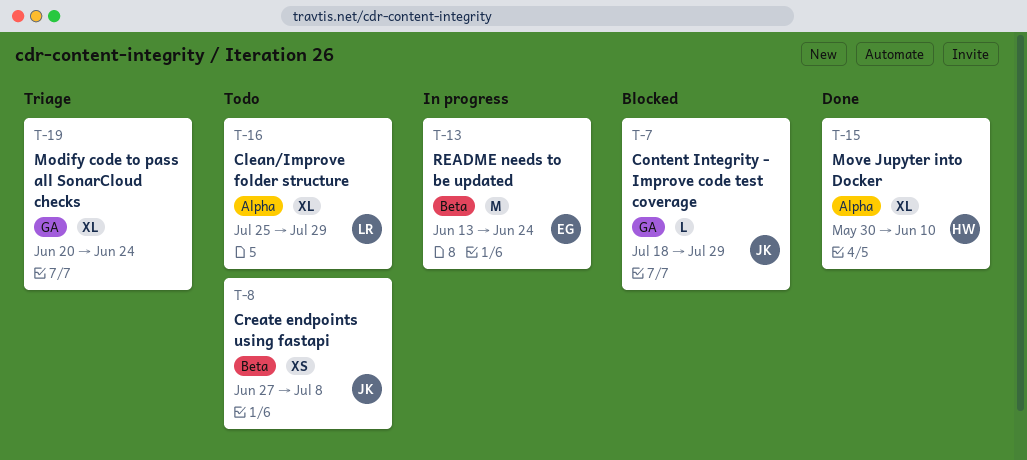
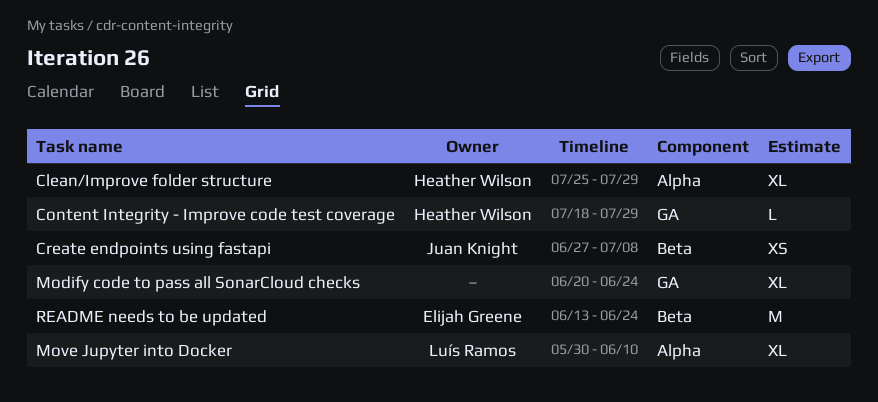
Clean/Improve folder structure, owner: Luís Ramos -> Heather Wilson
Content Integrity - Improve code test coverage, owner: Juan Knight -> Heather Wilson
Move Jupyter into Docker, owner: Heather Wilson -> Luís Ramos

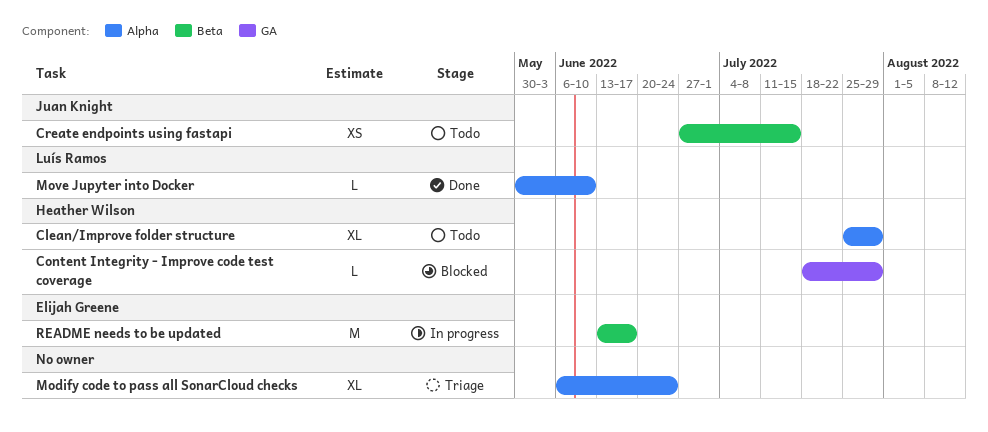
Create endpoints using fastapi, due: Jul 8 -> Jul 15
Modify code to pass all SonarCloud checks, label: GA -> Alpha
Modify code to pass all SonarCloud checks, start: Jun 20 -> Jun 6
Move Jupyter into Docker, estimate: XL -> L
README needs to be updated, due: Jun 24 -> Jun 17

